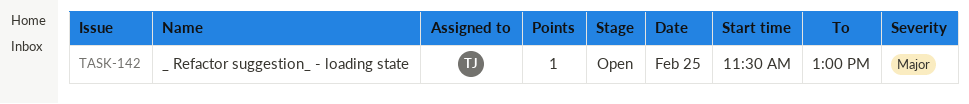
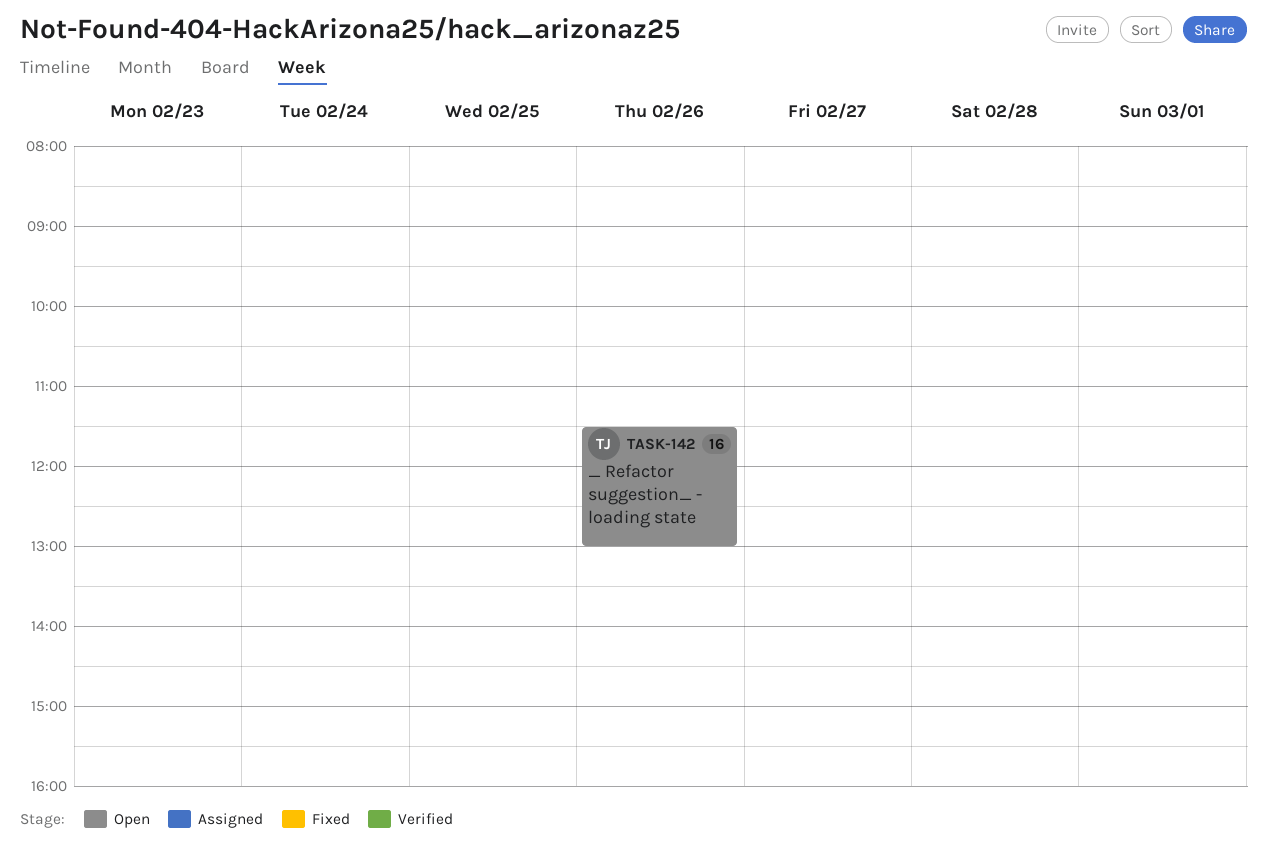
TASK-142, estimate: 1 -> 16
TASK-142, day: Feb 25 -> Feb 26

